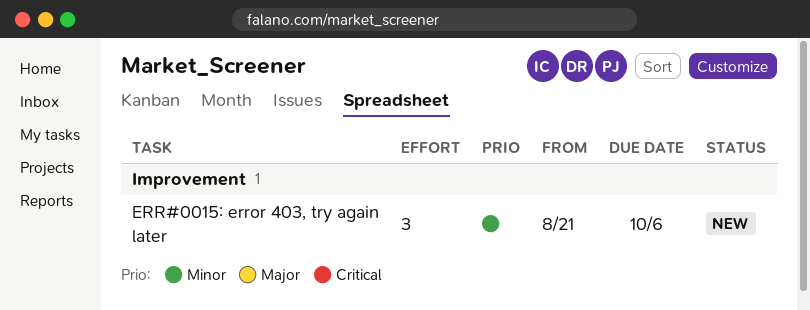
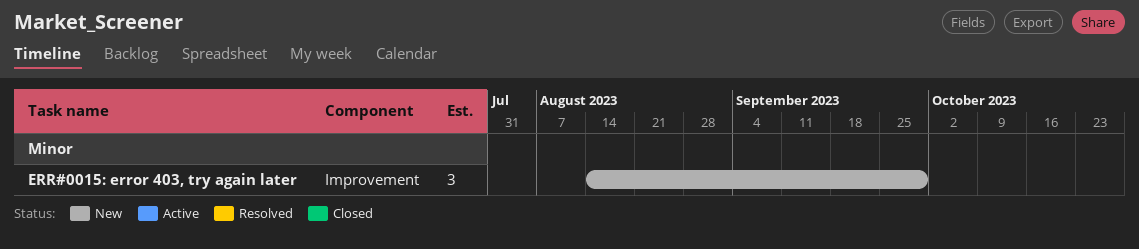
ERR#0015: error 403, try again later, start: Aug 21 -> Aug 14
ERR#0015: error 403, try again later, due: Oct 6 -> Sep 29

